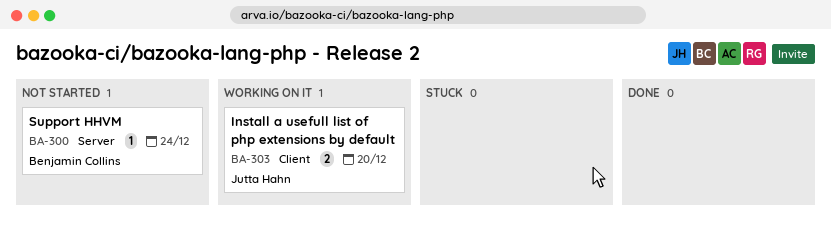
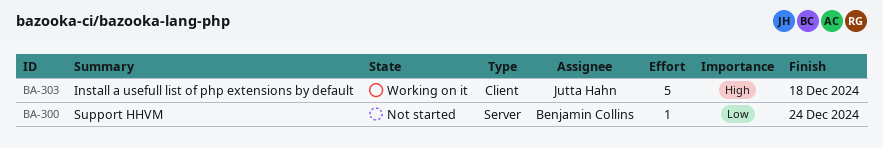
BA-303, estimate: 2 -> 5
BA-303, due: Dec 20 -> Dec 18

